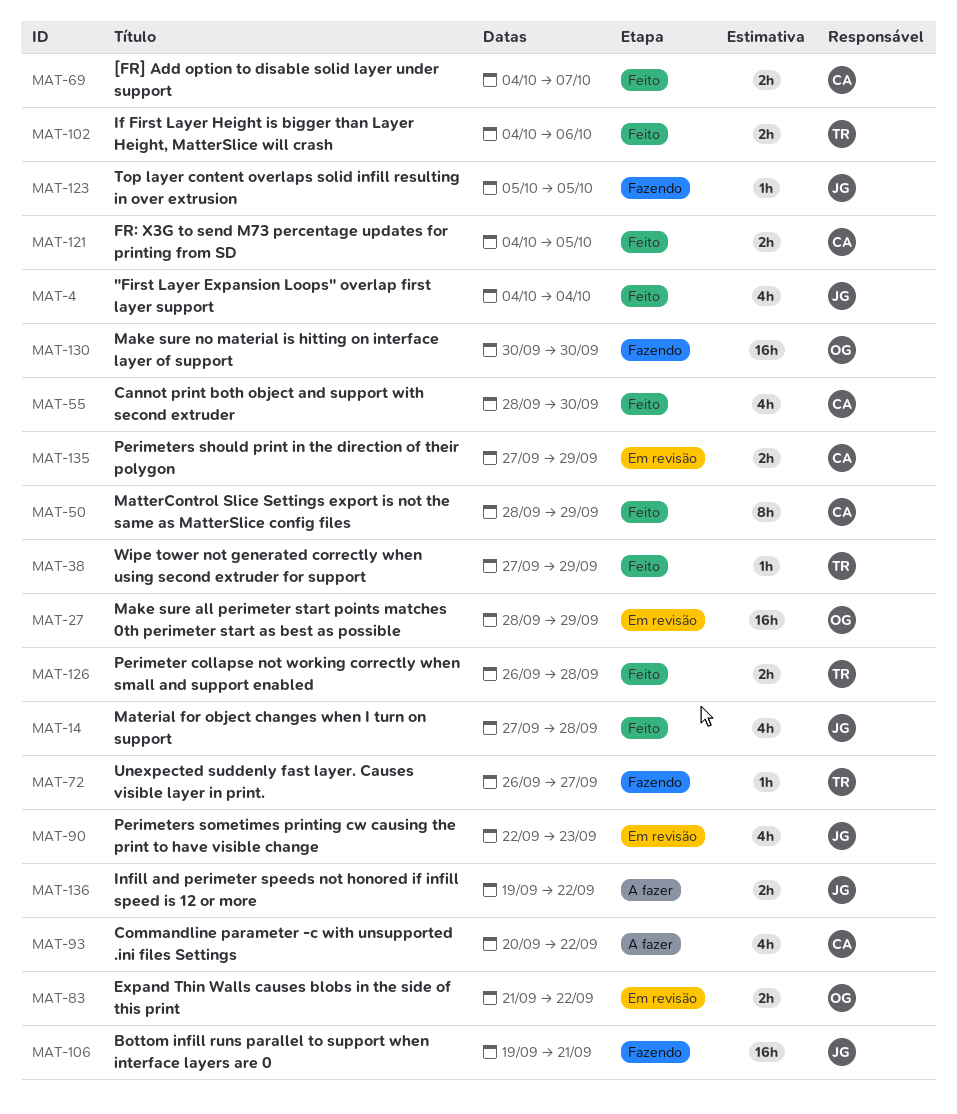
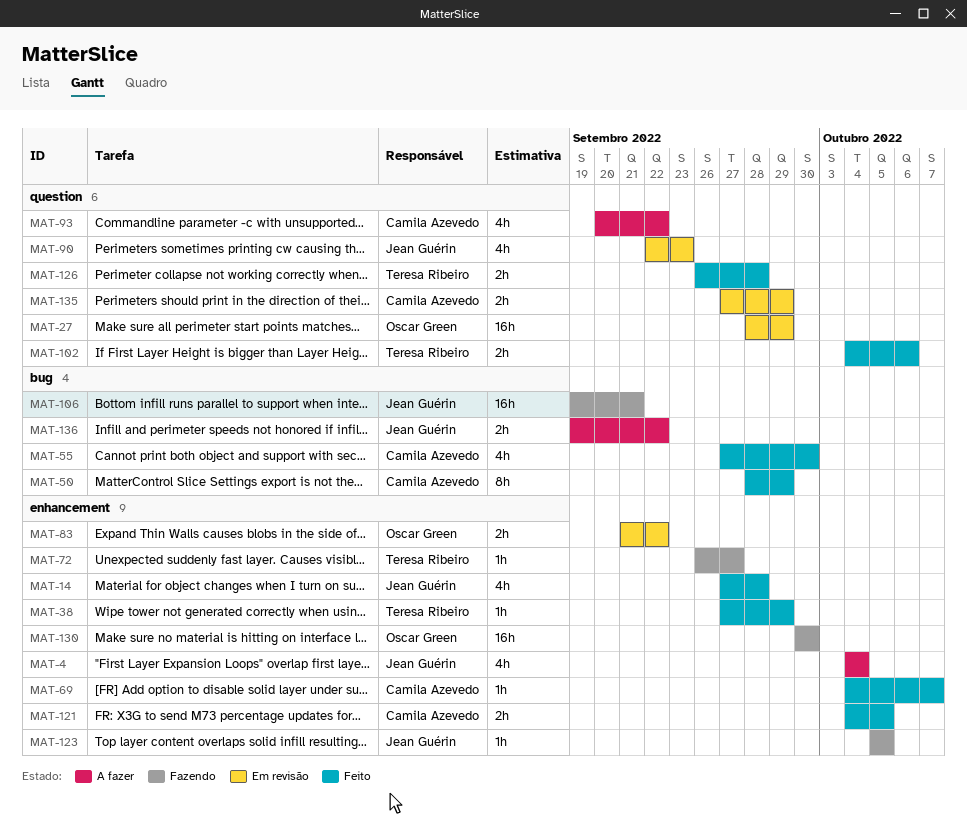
MAT-4, status: Feito -> A fazer
MAT-55, start: Sep 28 -> Sep 27
MAT-69, estimate: 2h -> 1h

